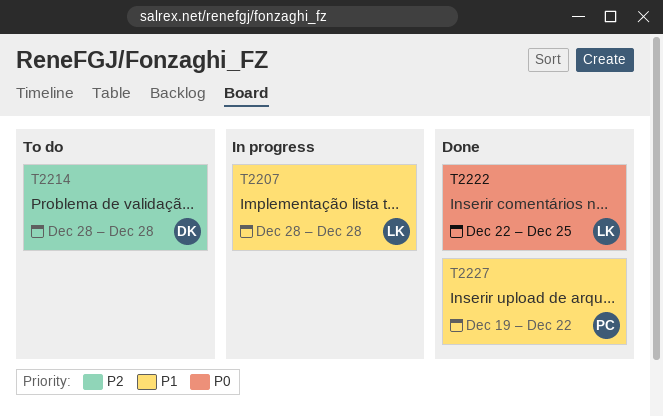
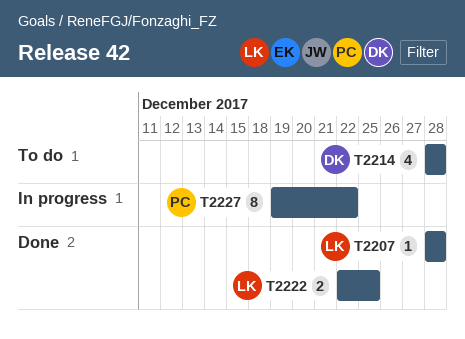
T2207, status: In progress -> Done
T2227, status: Done -> In progress

